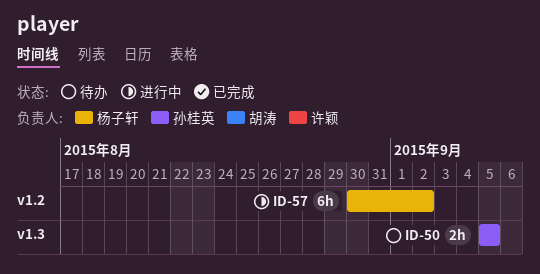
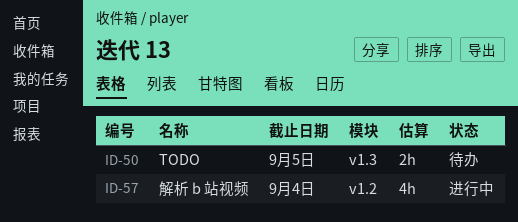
ID-57, estimate: 6h -> 4h
ID-57, due: Sep 2 -> Sep 4

